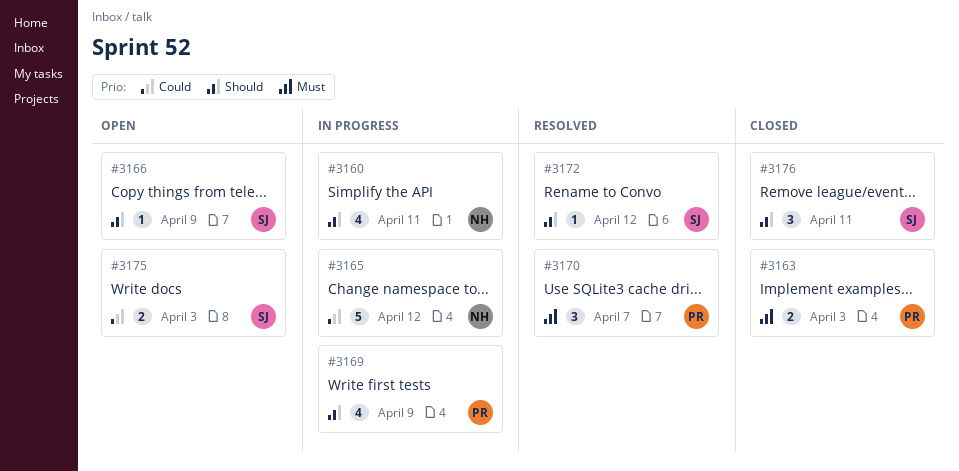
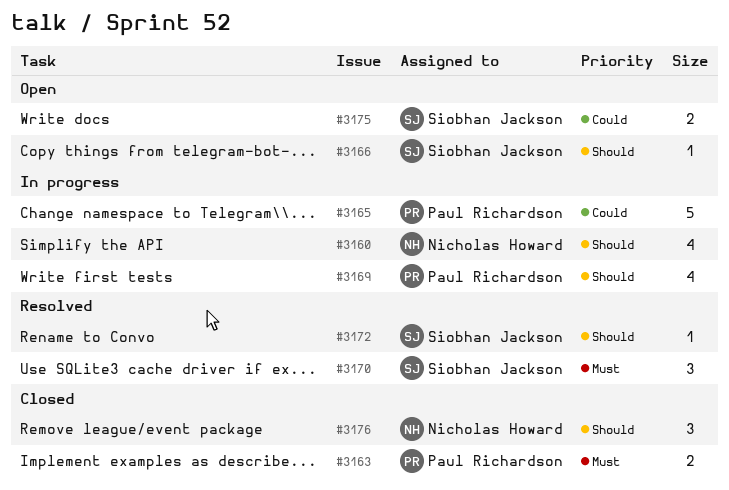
#3165, owner: Nicholas Howard -> Paul Richardson
#3170, owner: Paul Richardson -> Siobhan Jackson
#3176, owner: Siobhan Jackson -> Nicholas Howard

